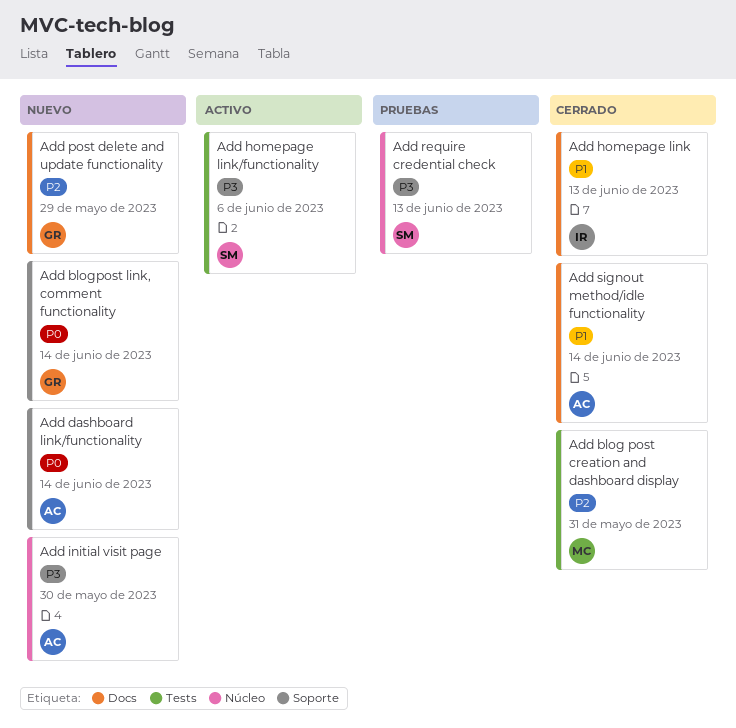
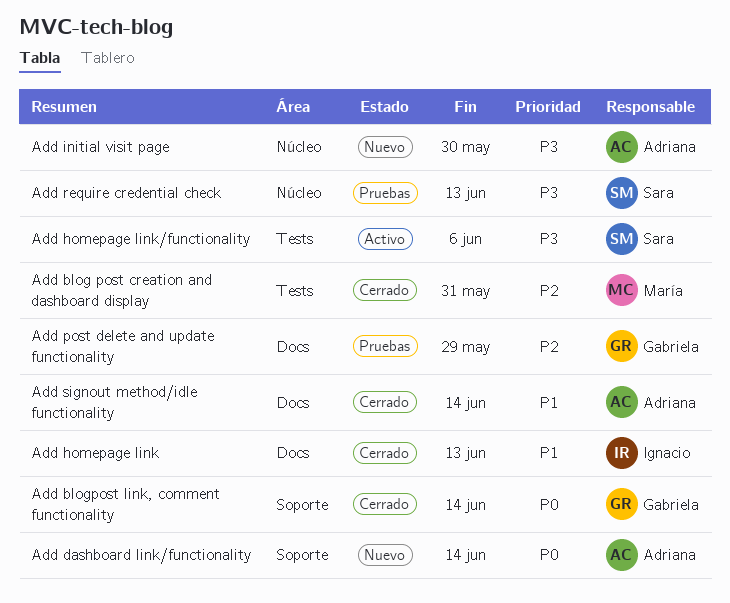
Add blogpost link, comment functionality, status: Nuevo -> Cerrado
Add post delete and update functionality, status: Nuevo -> Pruebas

